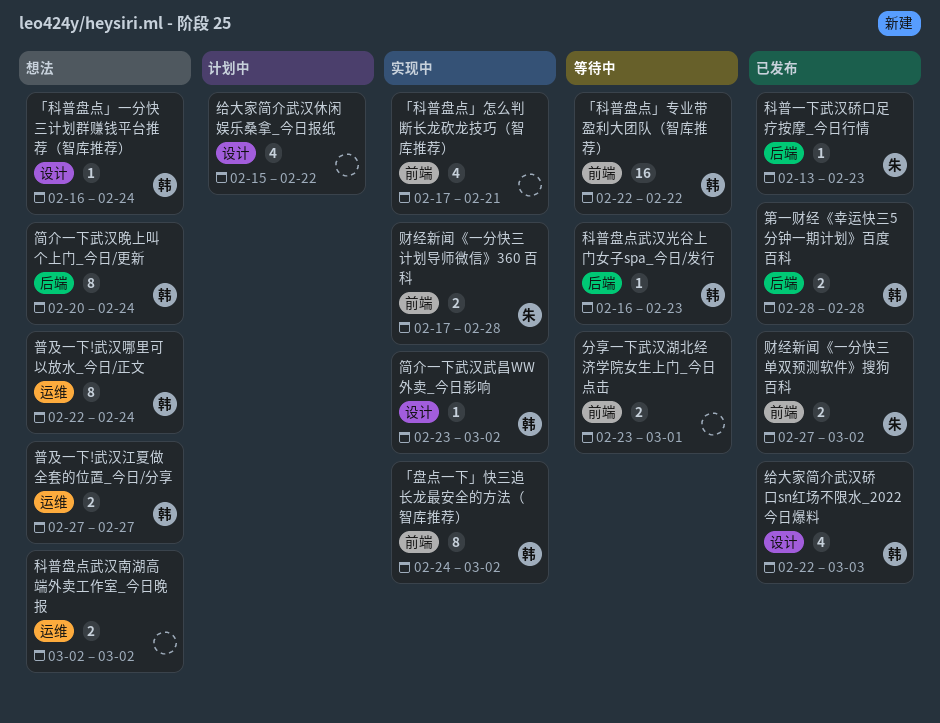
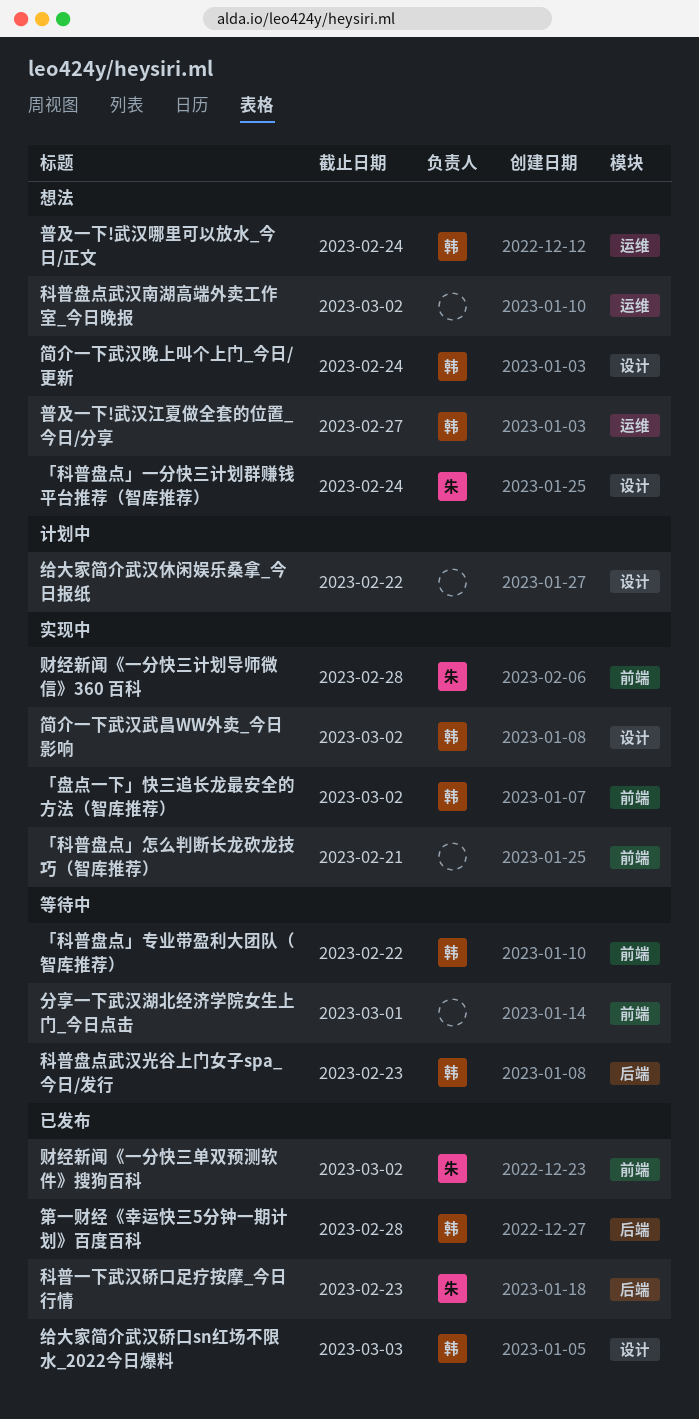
「科普盘点」一分快三计划群赚钱平台推荐（智库推荐）, owner: 韩 -> 朱
简介一下武汉晚上叫个上门_今日/更新, label: 后端 -> 设计

